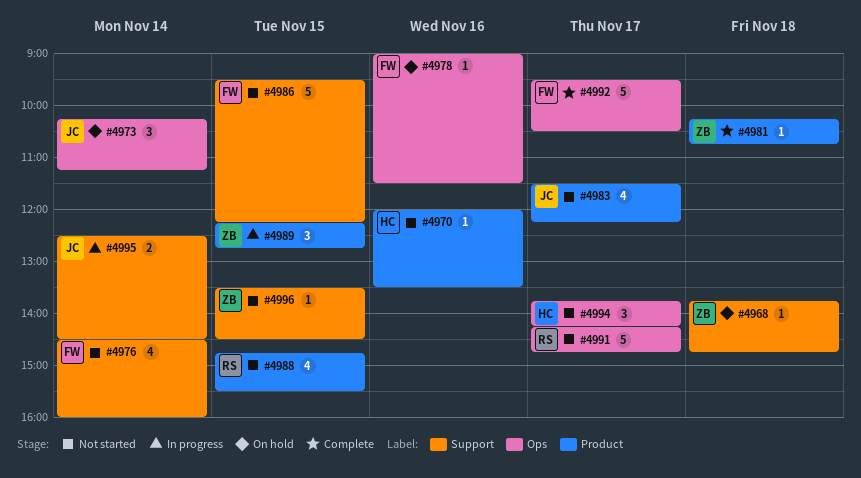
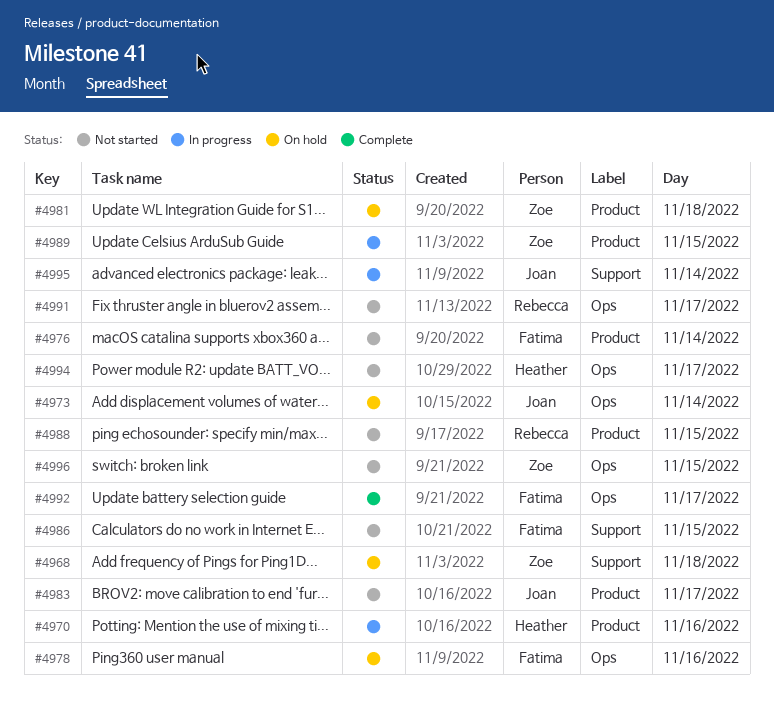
#4970, status: Not started -> In progress
#4976, label: Support -> Product
#4981, status: Complete -> On hold
#4996, label: Support -> Ops

